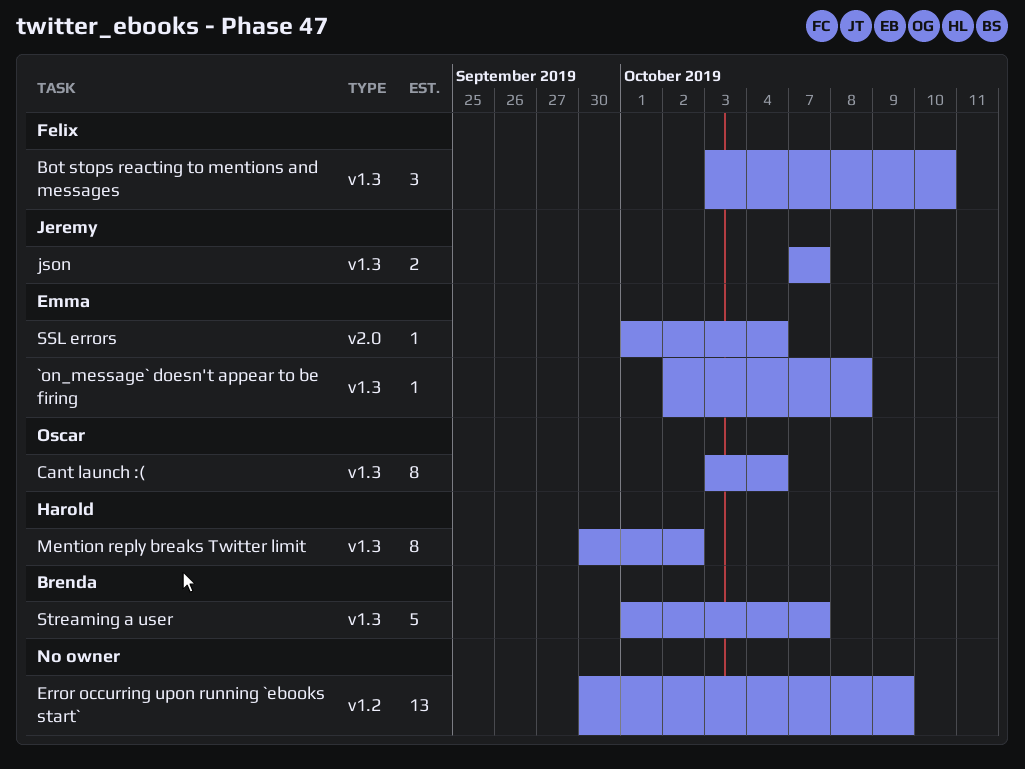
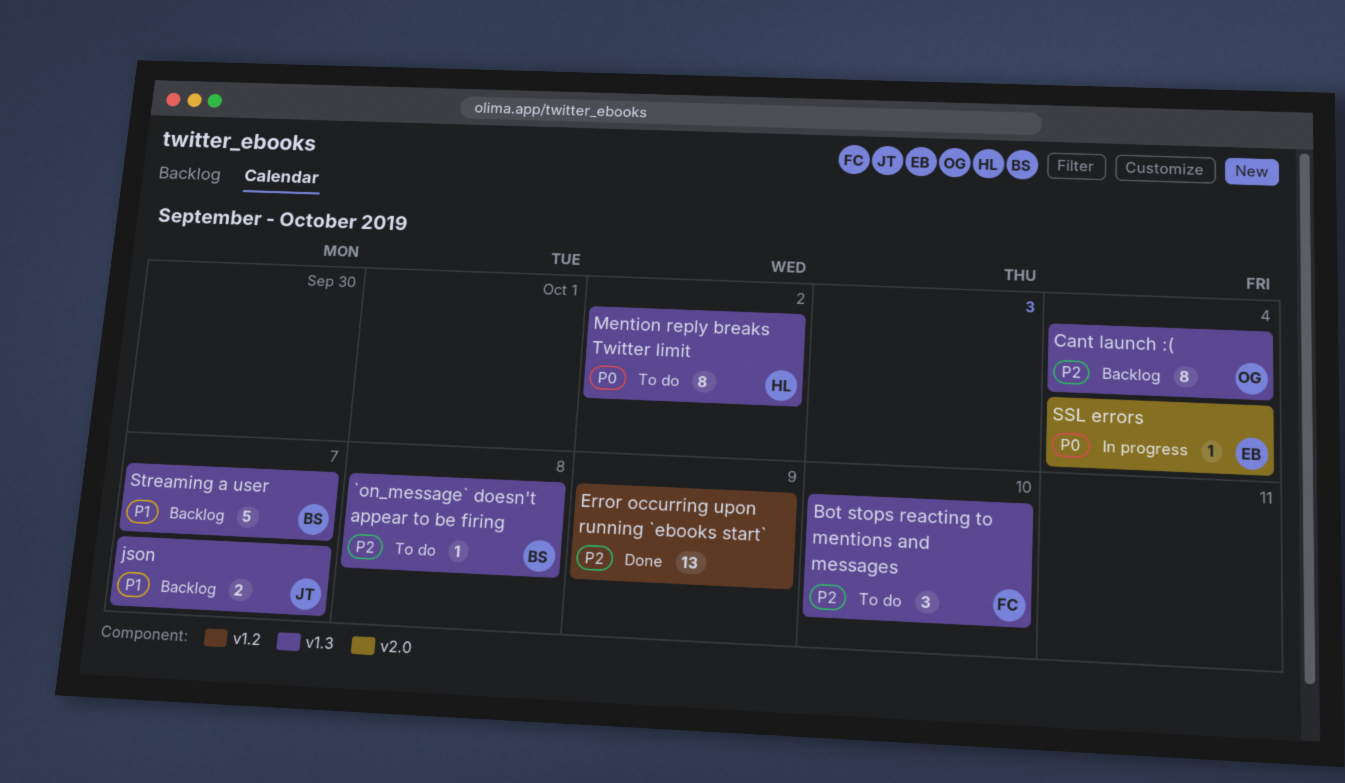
`on_message` doesn't appear to be firing, owner: Emma -> Brenda

